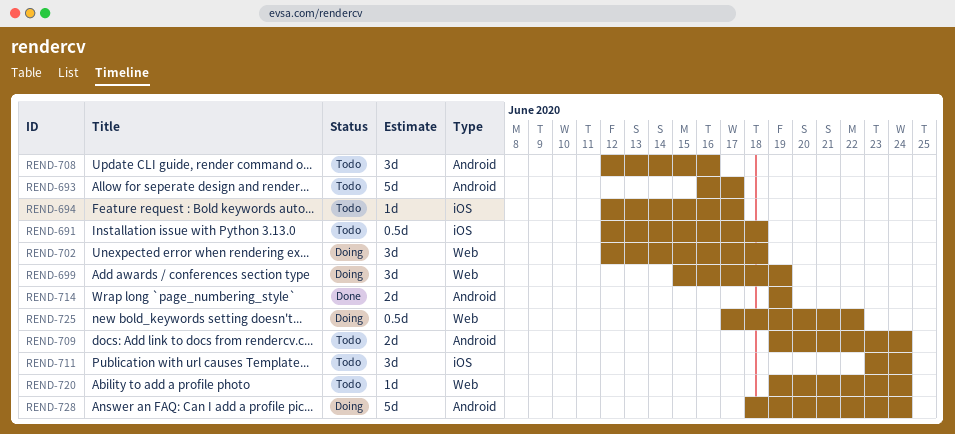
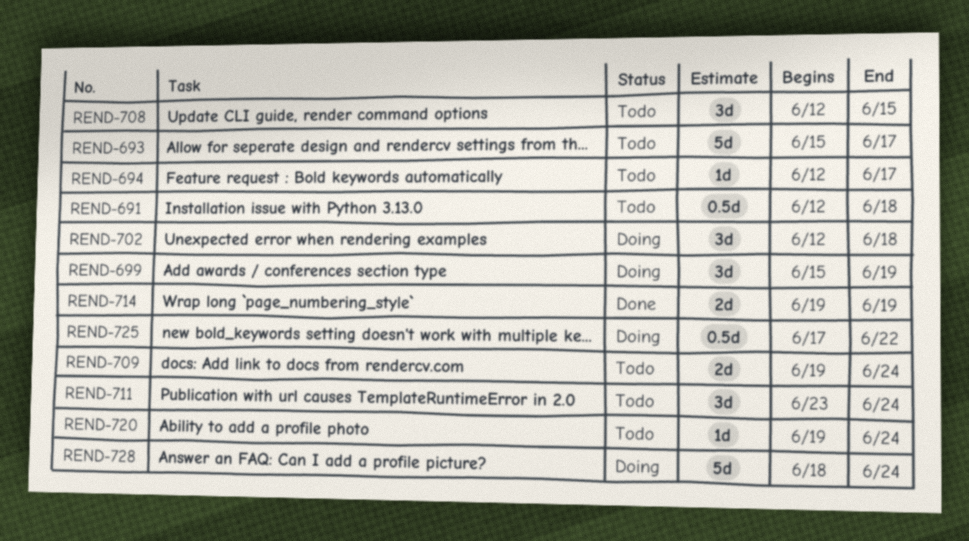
REND-693, start: Jun 16 -> Jun 15
REND-708, due: Jun 16 -> Jun 15

